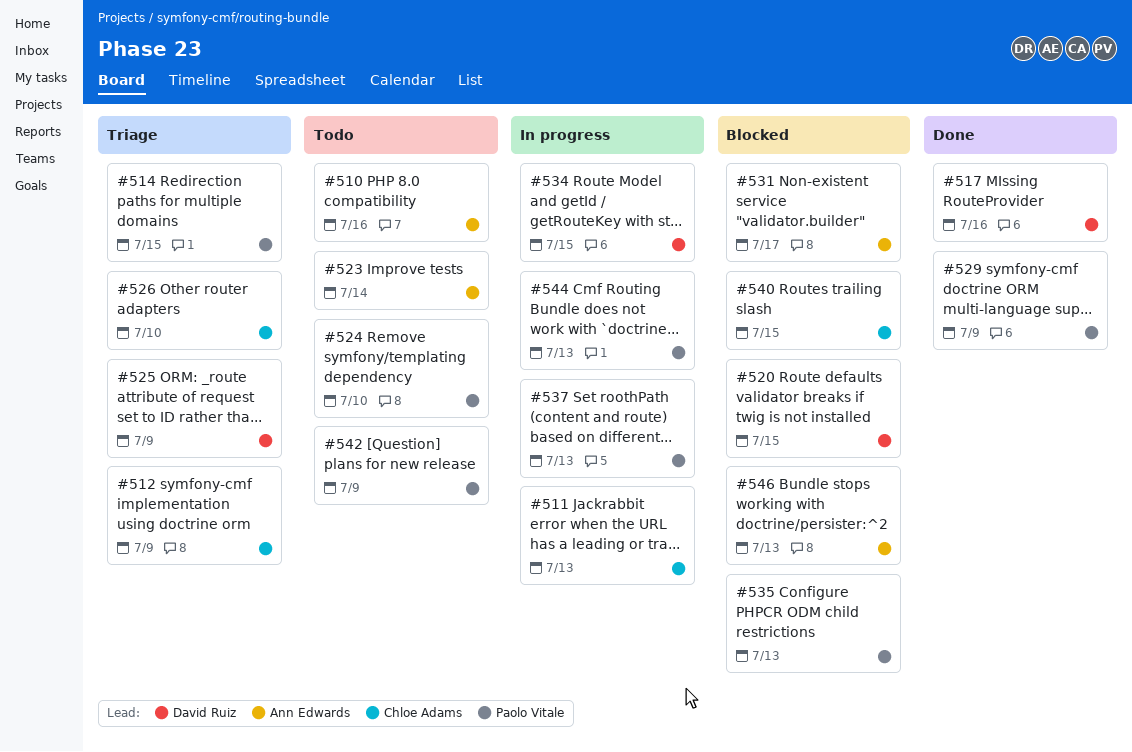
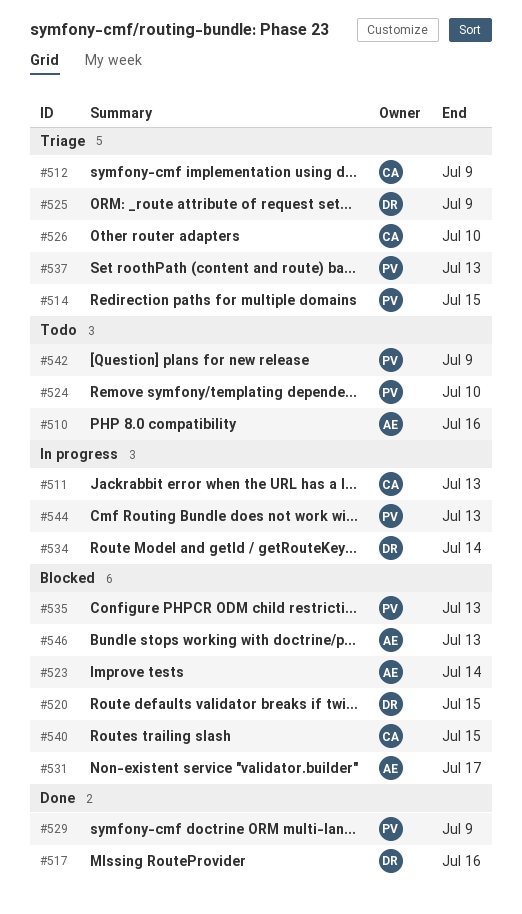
#523, status: Todo -> Blocked
#534, due: Jul 15 -> Jul 14
#537, status: In progress -> Triage

